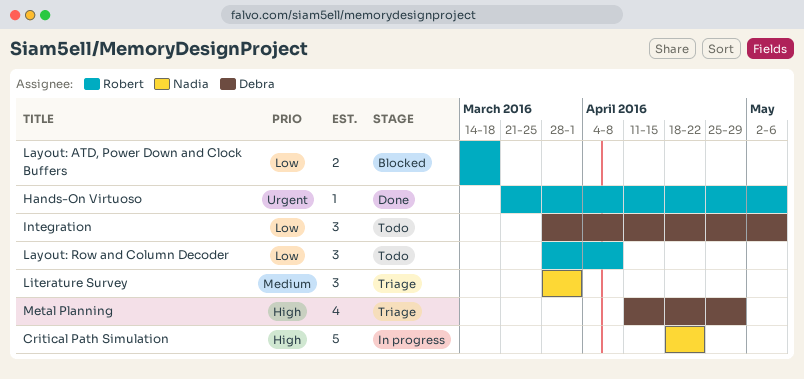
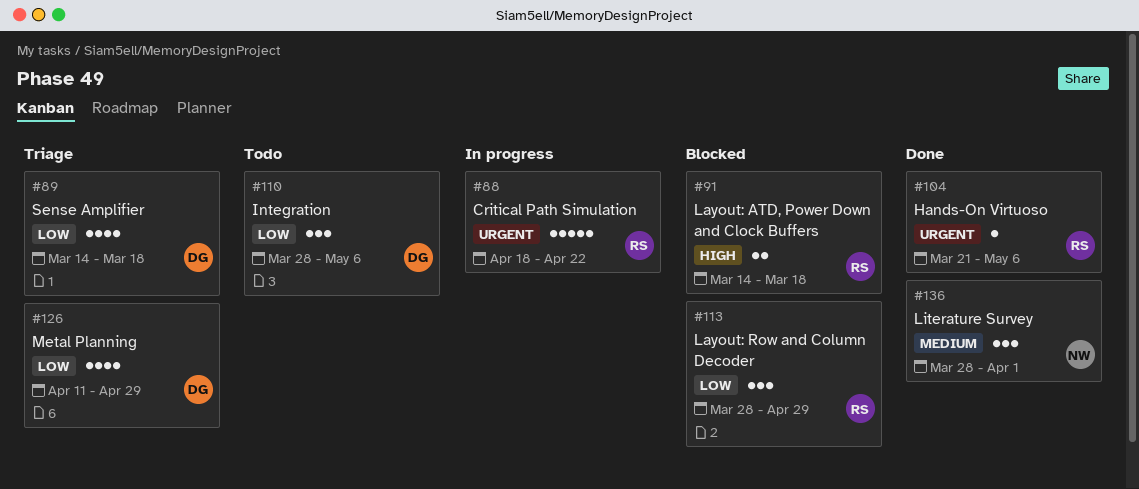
Critical Path Simulation, owner: Nadia -> Robert
Critical Path Simulation, priority: High -> Urgent
Layout: ATD, Power Down and Clock Buffers, priority: Low -> High
Layout: Row and Column Decoder, status: Todo -> Blocked
Layout: Row and Column Decoder, due: Apr 8 -> Apr 29
Literature Survey, status: Triage -> Done
Metal Planning, priority: High -> Low
Sense Amplifier: none -> present

